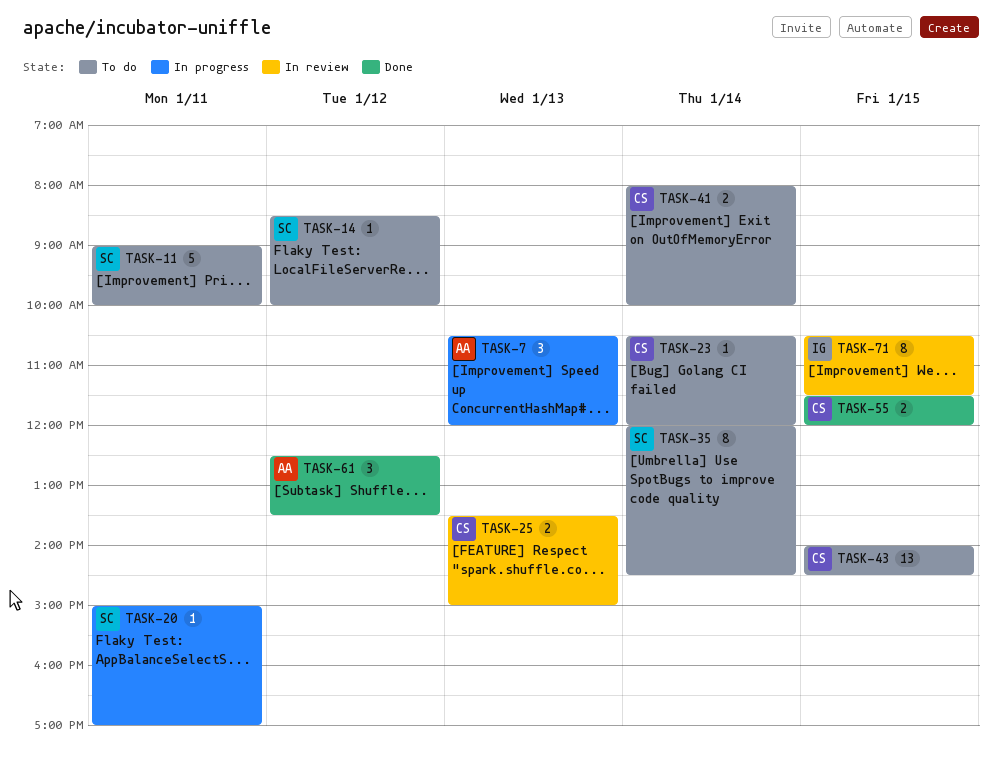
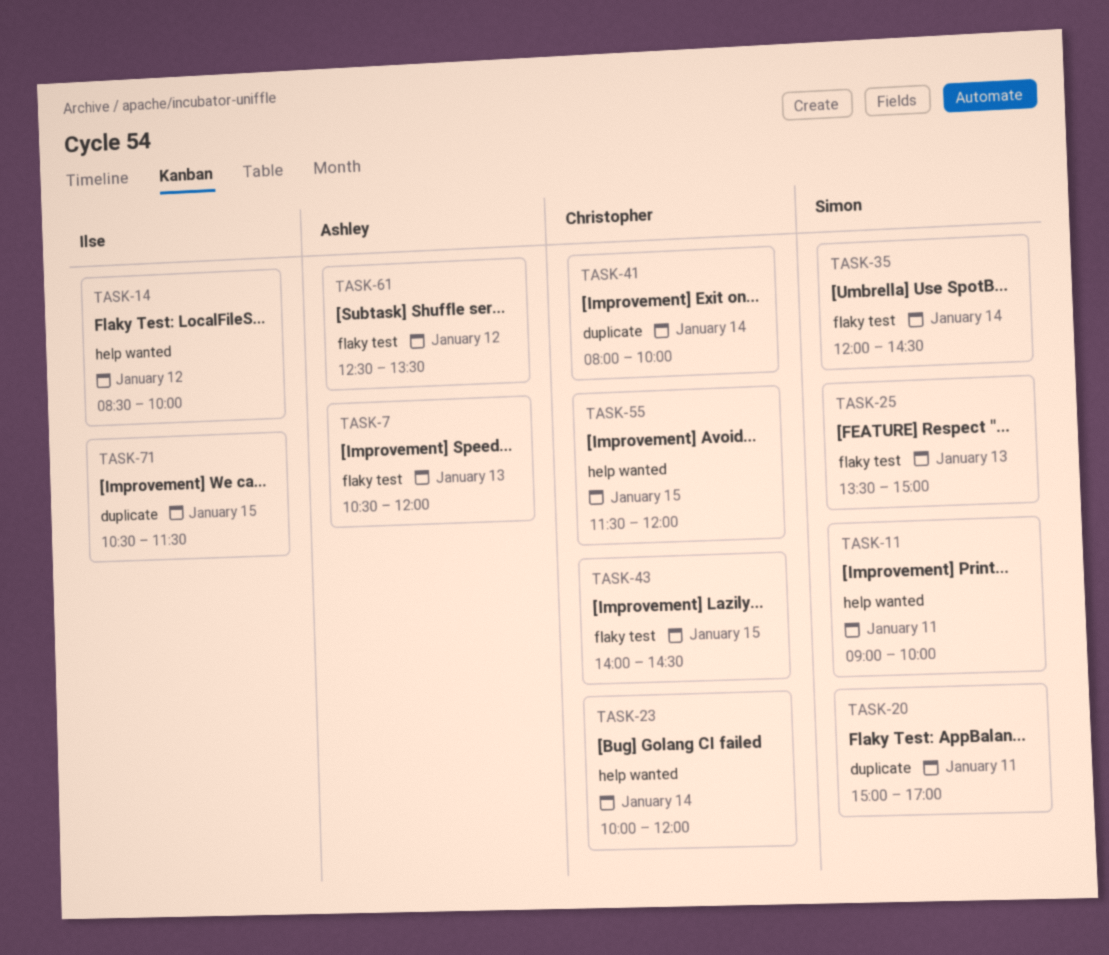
TASK-14, owner: Simon -> Ilse
TASK-23, begins: 10:30 -> 10:00
TASK-25, owner: Christopher -> Simon

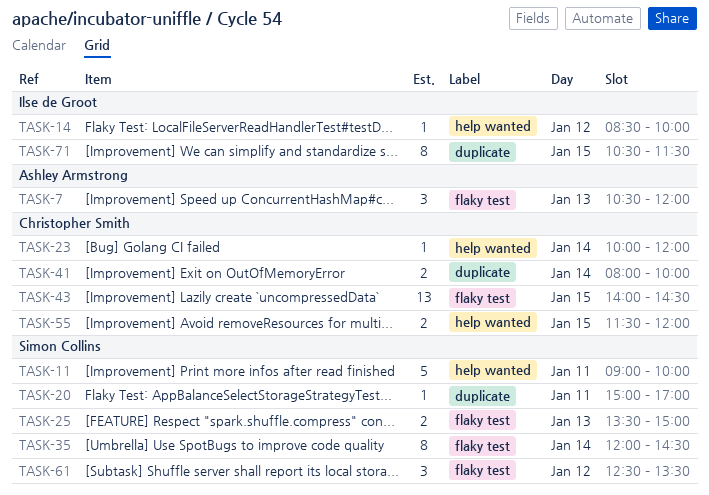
TASK-61, owner: Ashley Armstrong -> Simon Collins

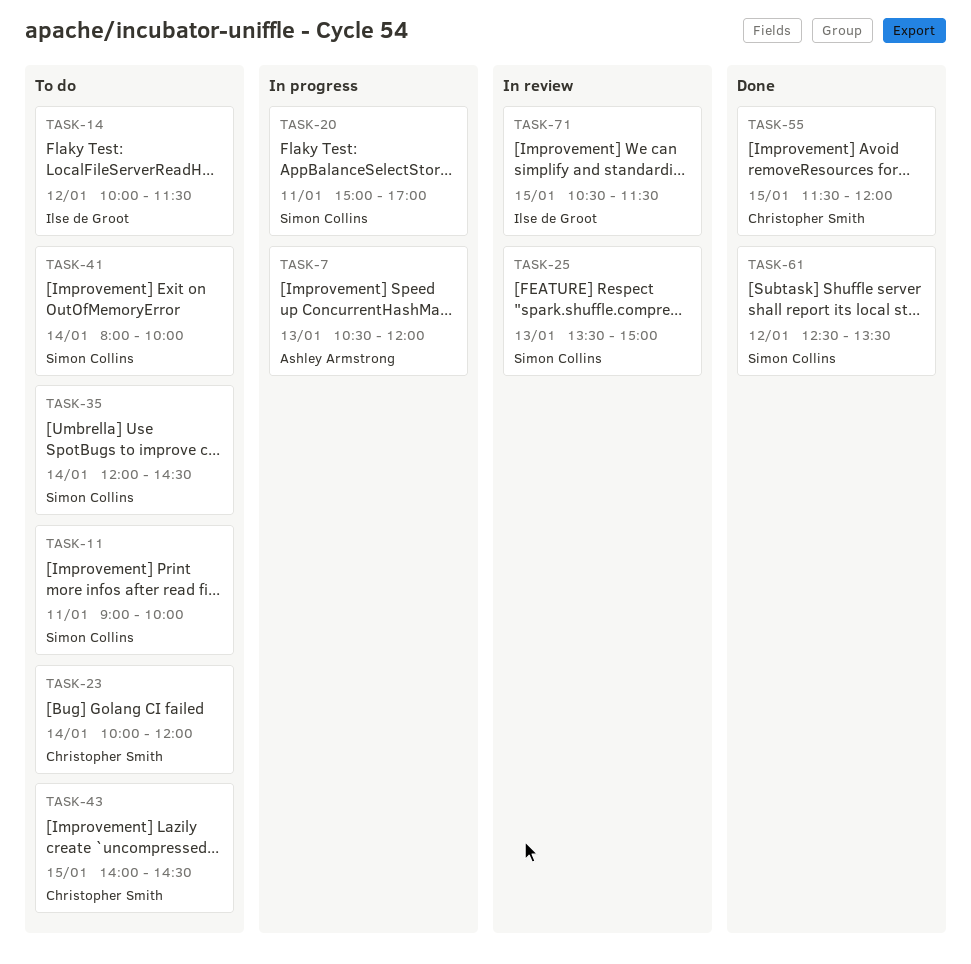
TASK-14, begins: 08:30 -> 10:00
TASK-14, ends: 10:00 -> 11:30
TASK-41, owner: Christopher Smith -> Simon Collins

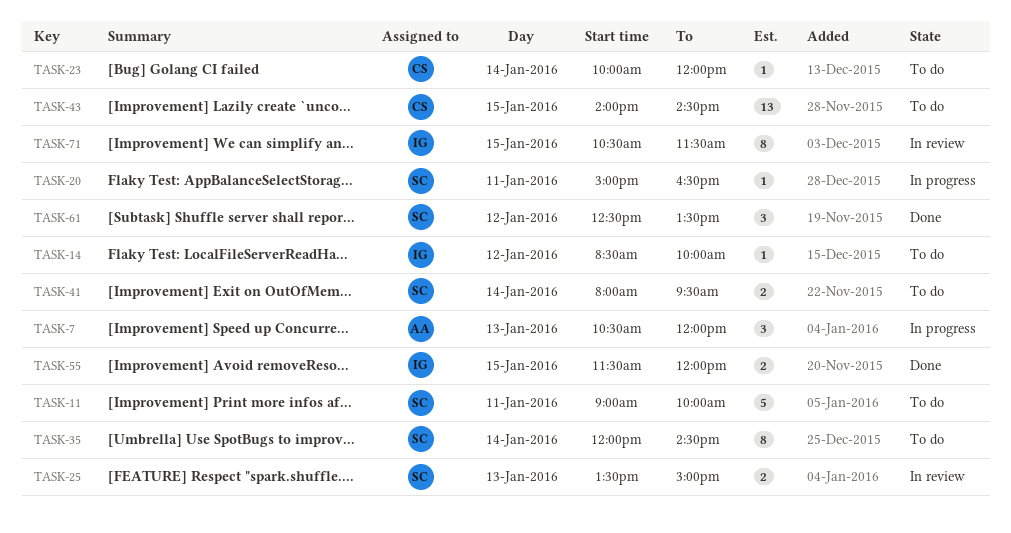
TASK-14, begins: 10:00 -> 08:30
TASK-14, ends: 11:30 -> 10:00
TASK-20, ends: 17:00 -> 16:30
TASK-41, ends: 10:00 -> 09:30
TASK-55, owner: Christopher Smith -> Ilse de Groot

